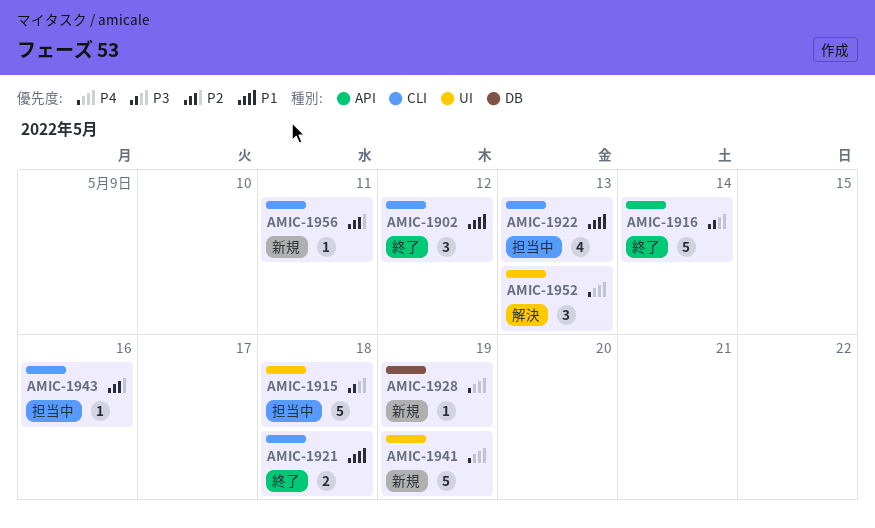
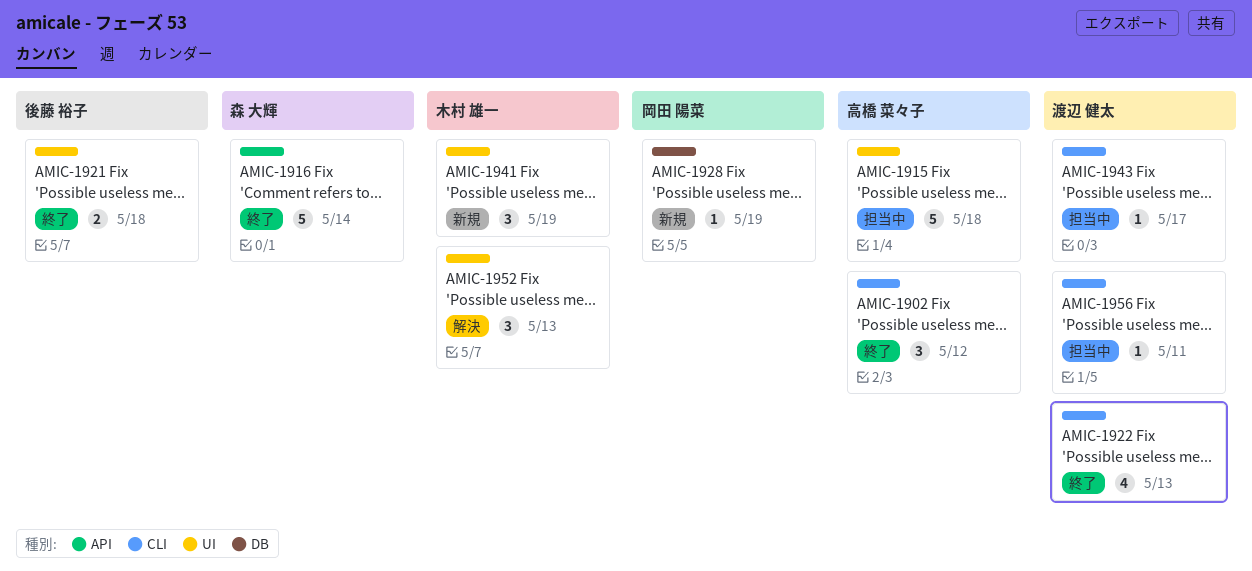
AMIC-1921, label: CLI -> UI
AMIC-1922, status: 担当中 -> 終了
AMIC-1941, estimate: 5 -> 3
AMIC-1943, due: May 16 -> May 17
AMIC-1956, status: 新規 -> 担当中

